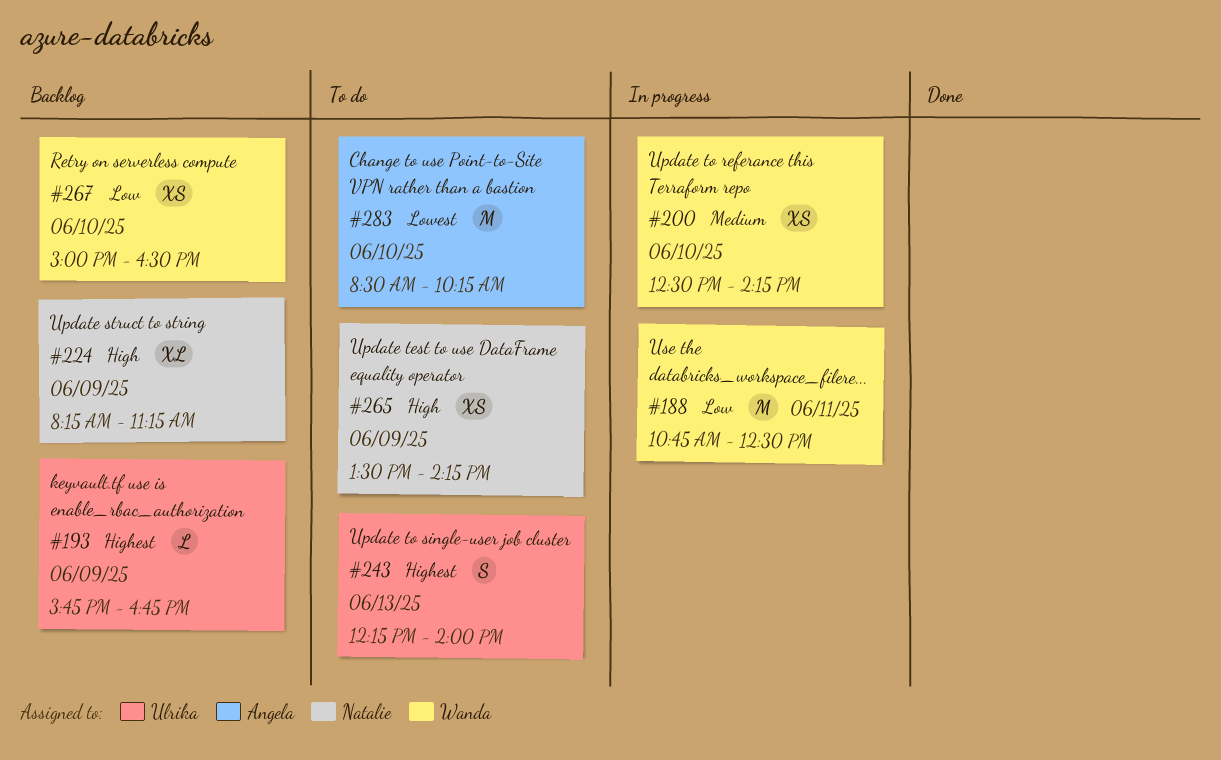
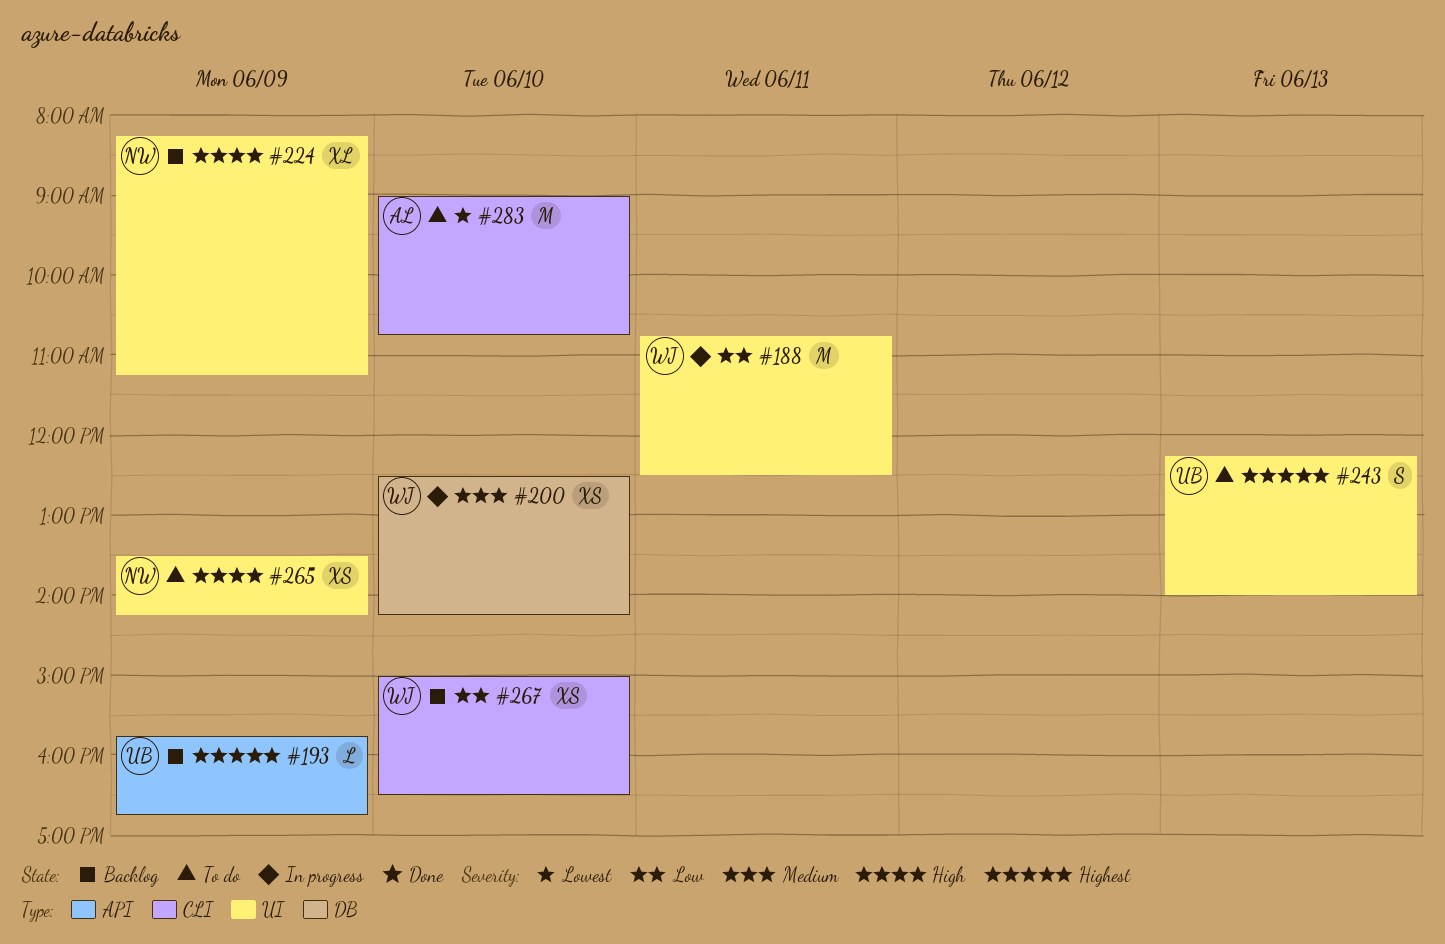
#283, begins: 08:30 -> 09:00
#283, ends: 10:15 -> 10:45

